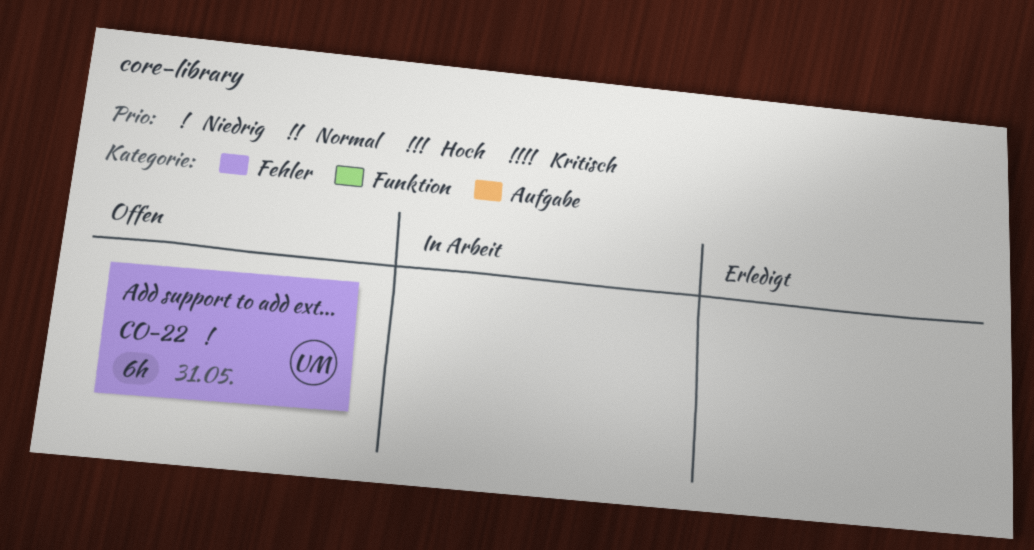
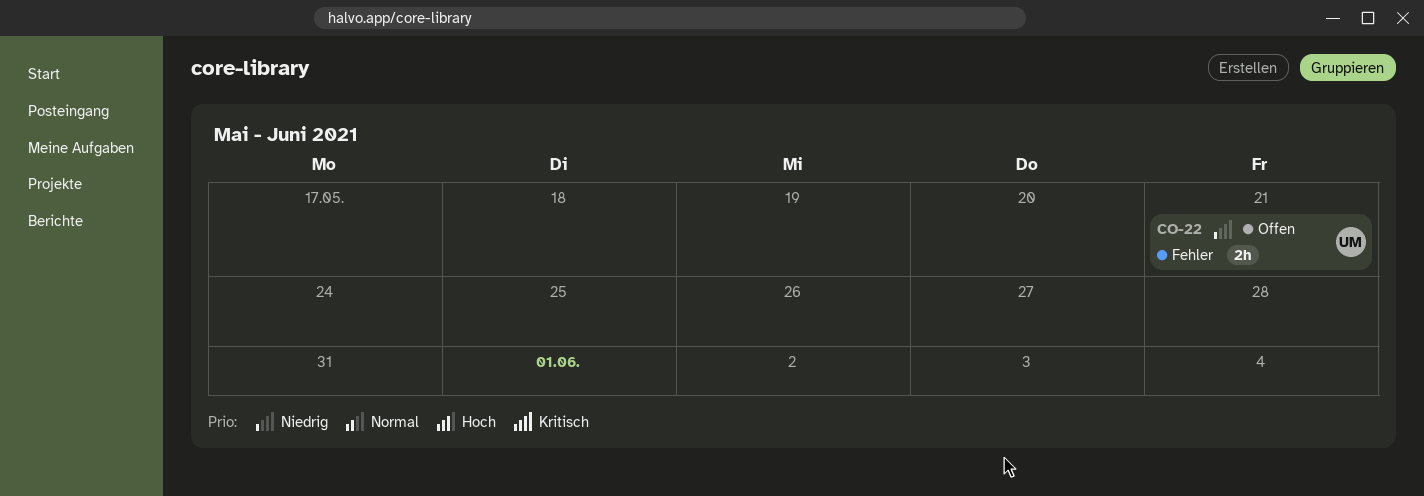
CO-22, estimate: 6h -> 2h
CO-22, due: May 31 -> May 21

